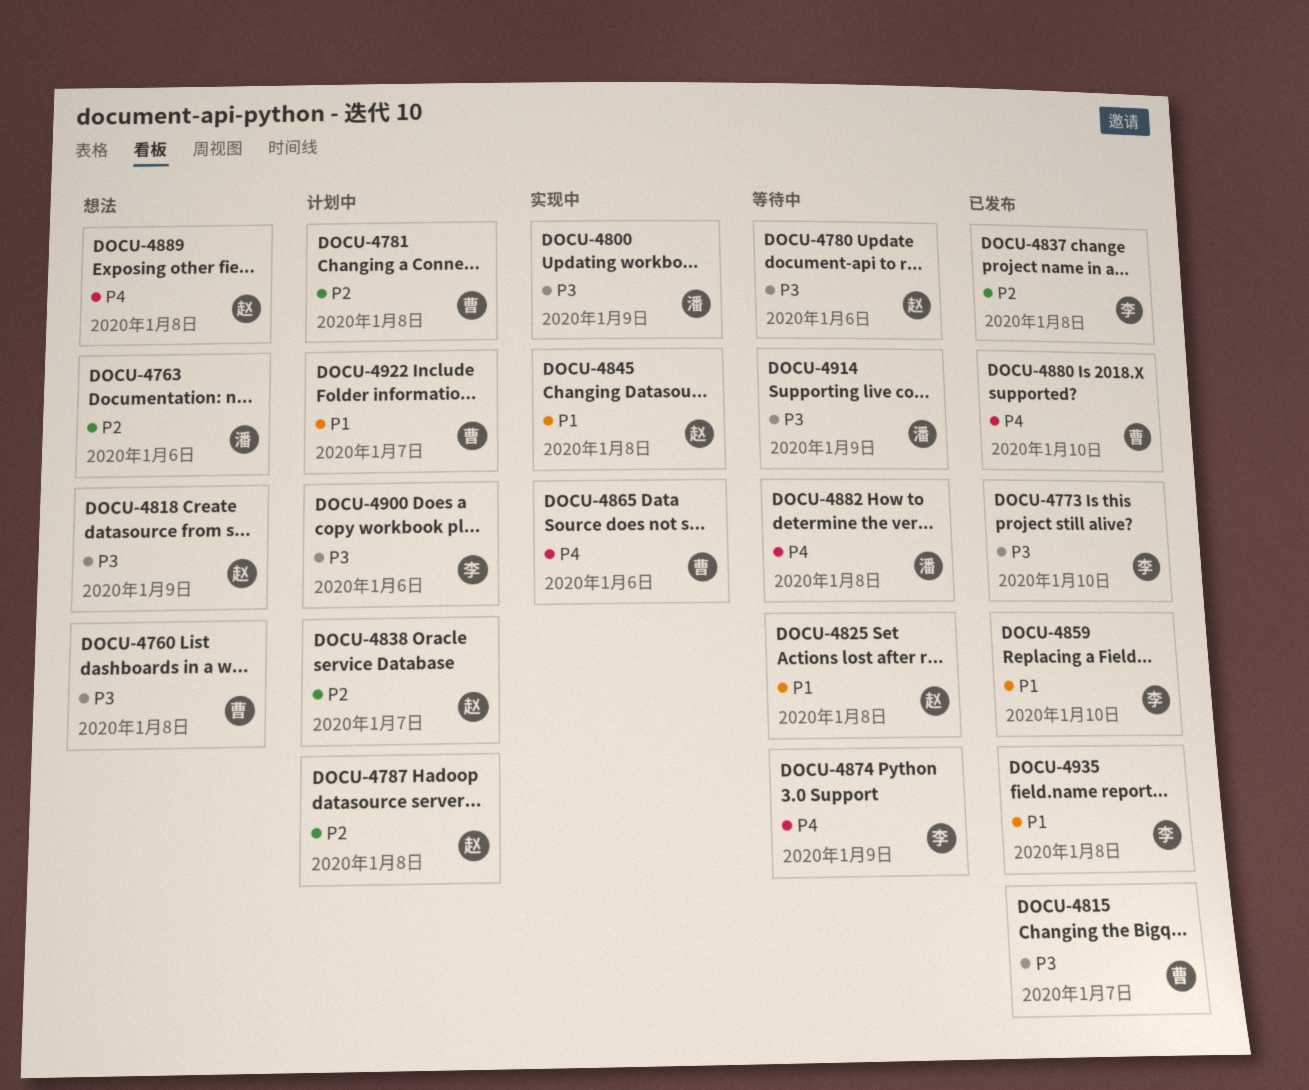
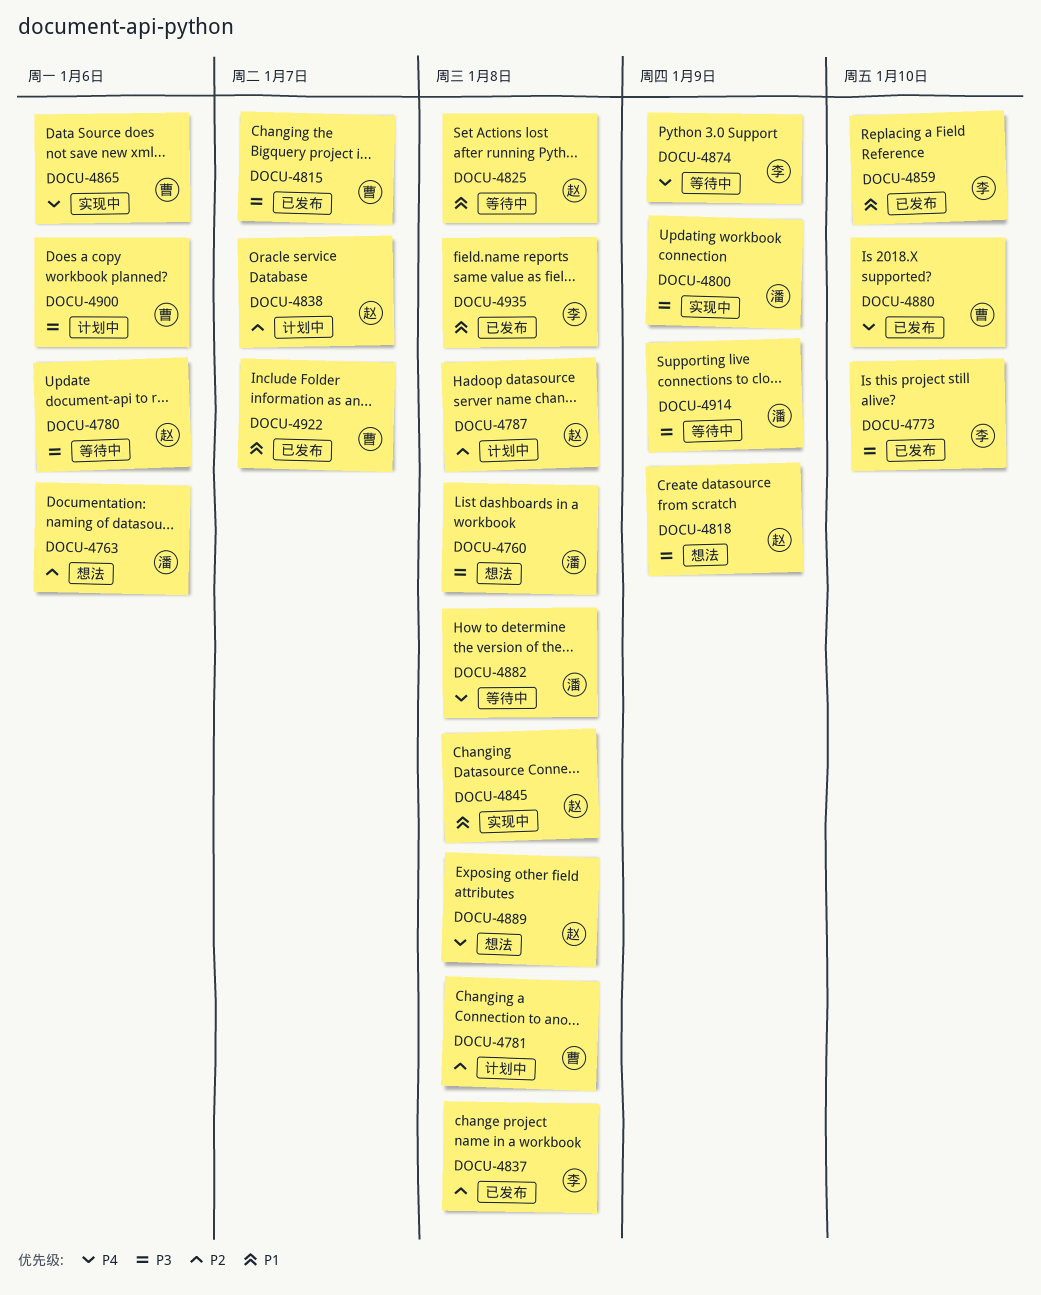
DOCU-4760, owner: 曹 -> 潘
DOCU-4900, owner: 李 -> 曹
DOCU-4922, status: 计划中 -> 已发布

